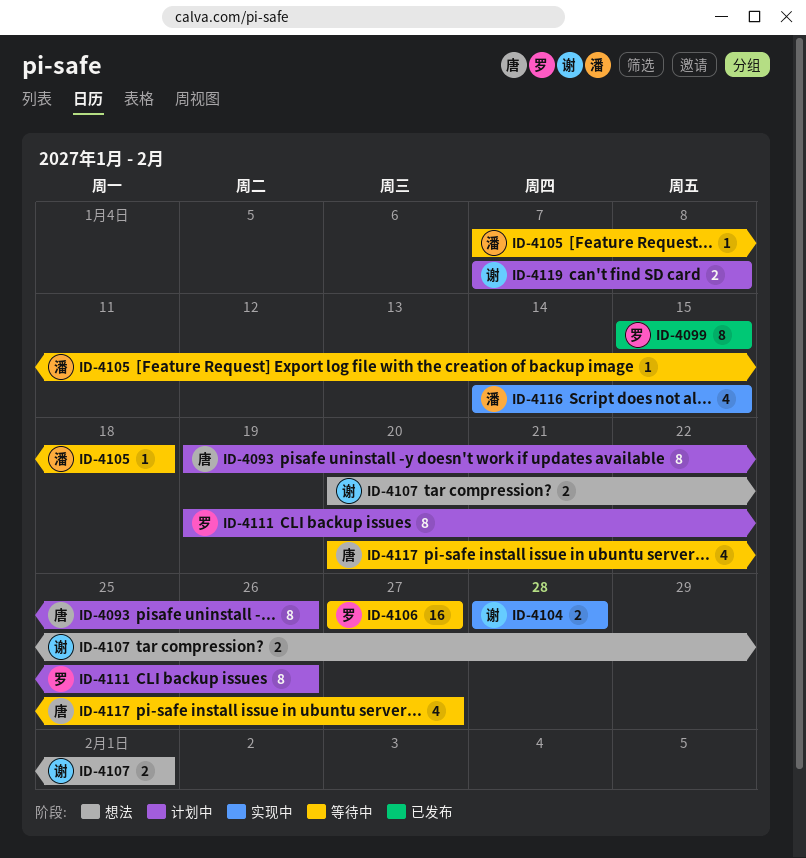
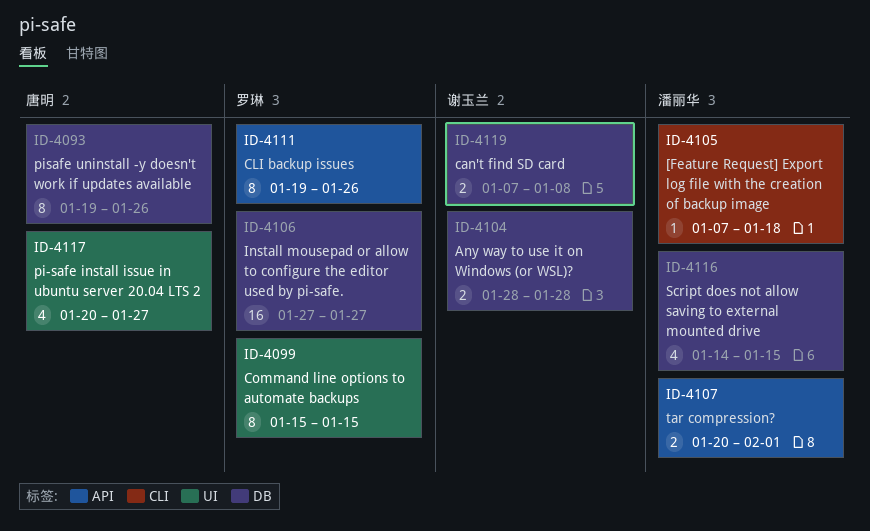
ID-4107, owner: 谢玉兰 -> 潘丽华

